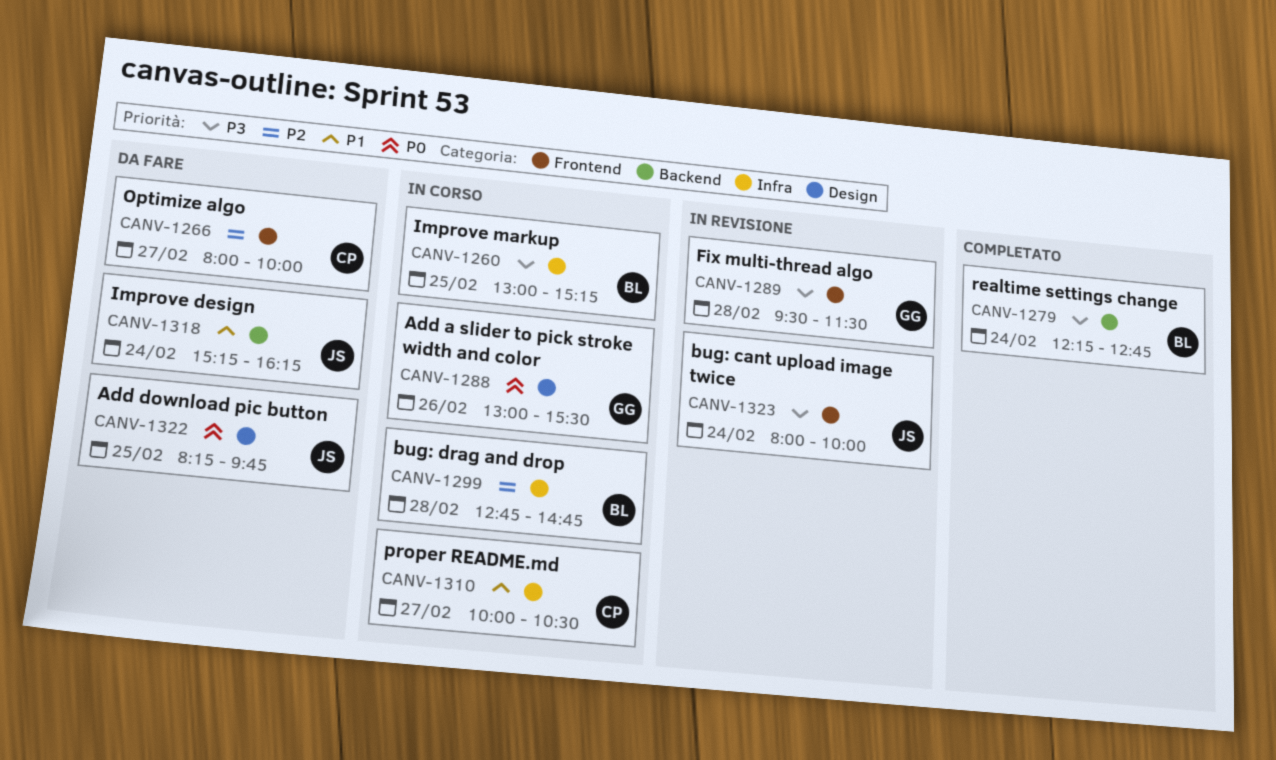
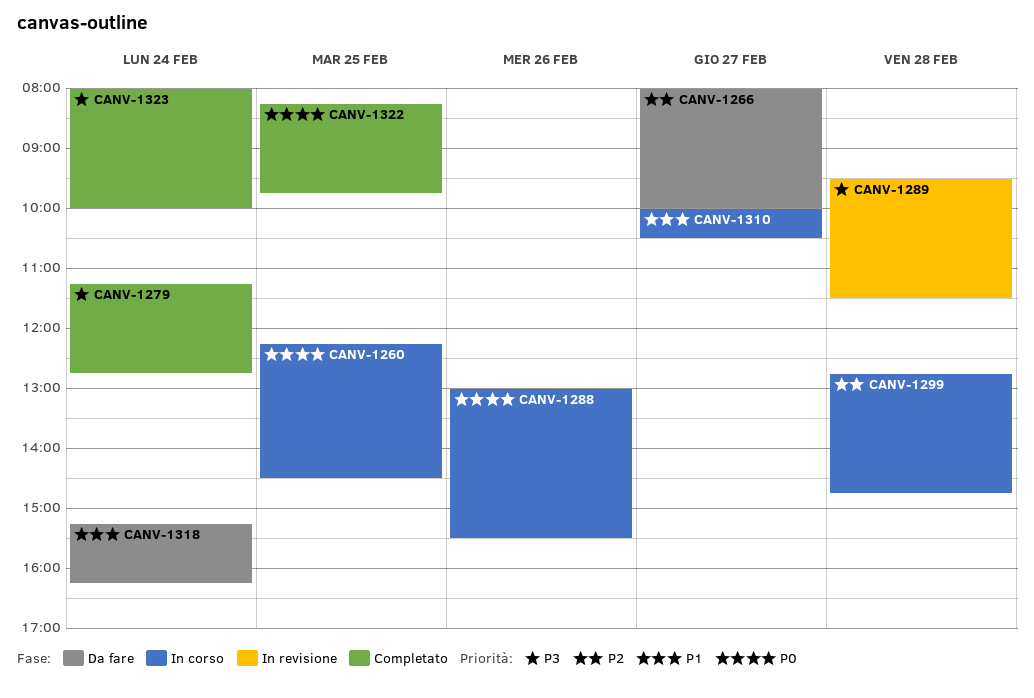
CANV-1260, priority: P3 -> P0
CANV-1260, begins: 13:00 -> 12:15
CANV-1260, ends: 15:15 -> 14:30
CANV-1279, begins: 12:15 -> 11:15
CANV-1322, status: Da fare -> Completato
CANV-1323, status: In revisione -> Completato

